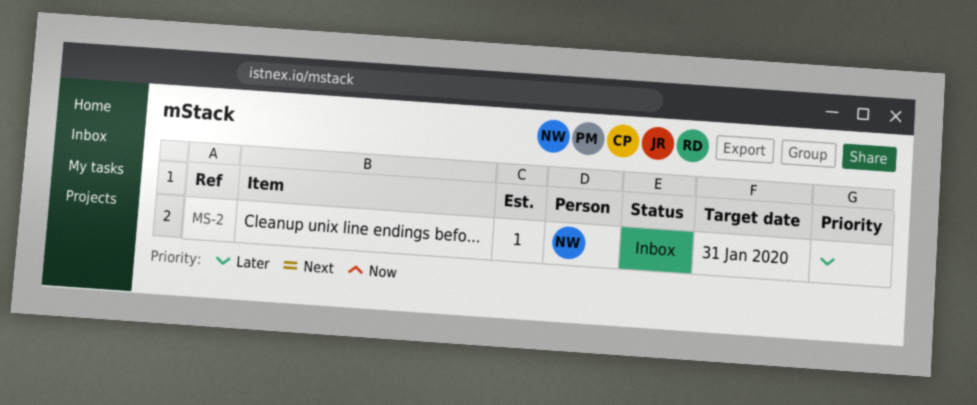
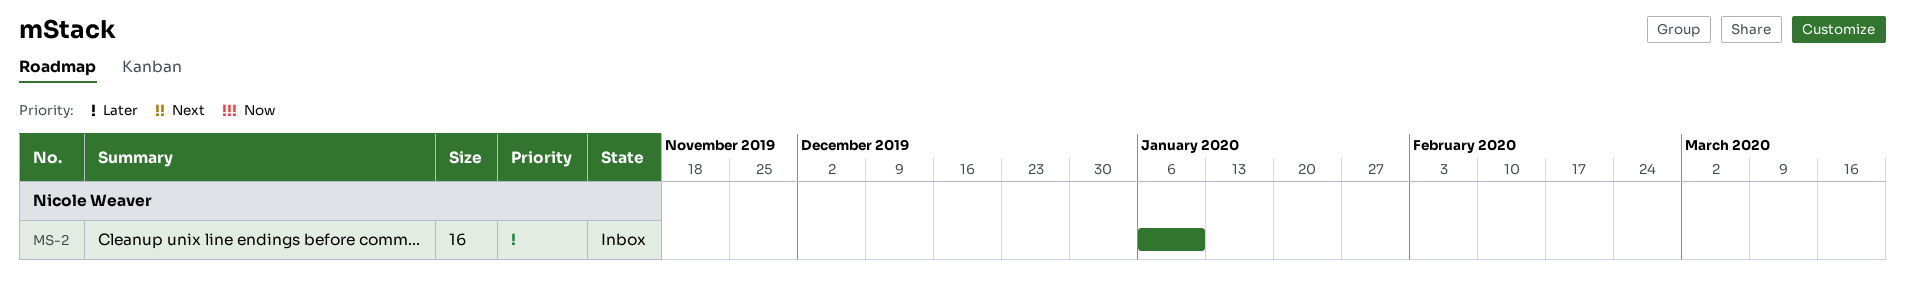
MS-2, estimate: 1 -> 16
MS-2, due: Jan 31 -> Jan 10

